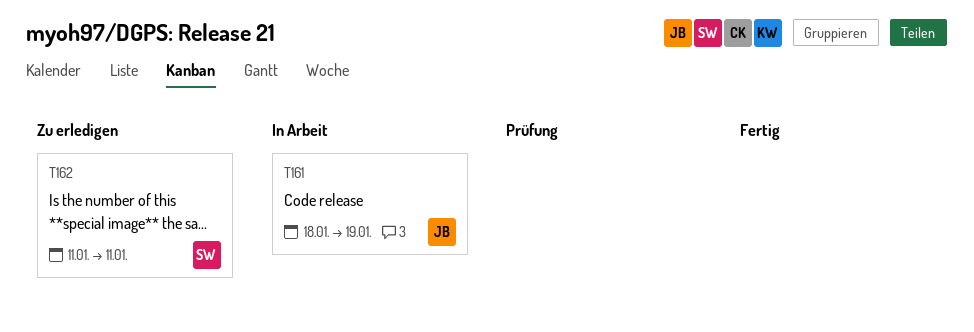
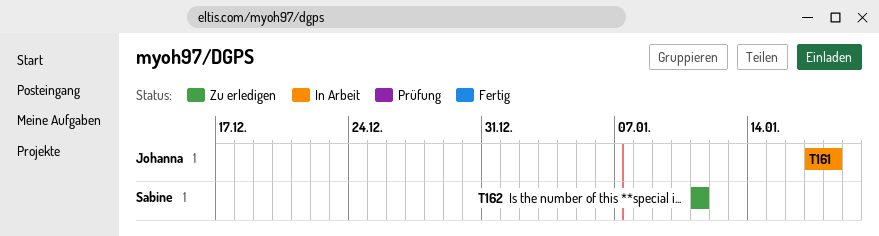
T161, start: Jan 18 -> Jan 17
T161, due: Jan 19 -> Jan 18

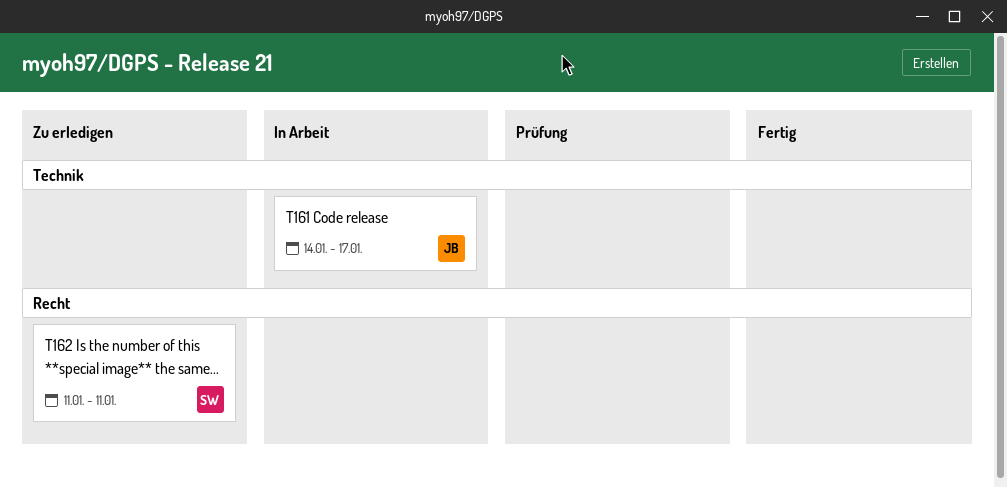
T161, start: Jan 17 -> Jan 14
T161, due: Jan 18 -> Jan 17

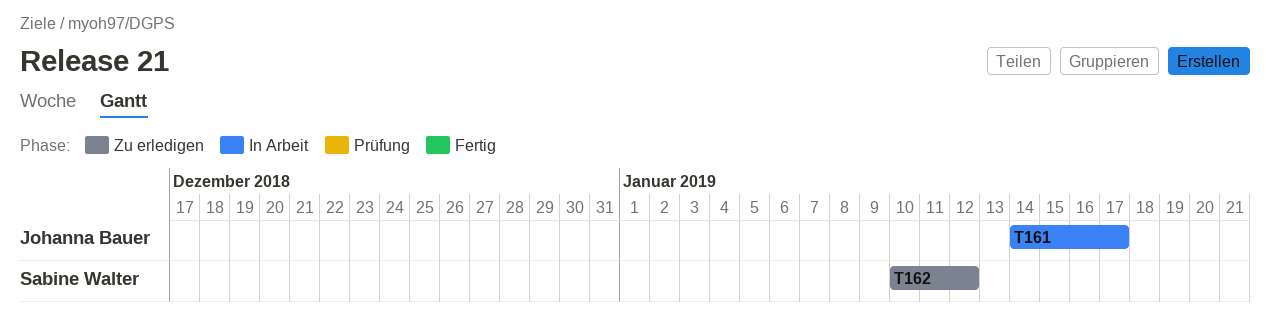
T162, start: Jan 11 -> Jan 10
T162, due: Jan 11 -> Jan 12

